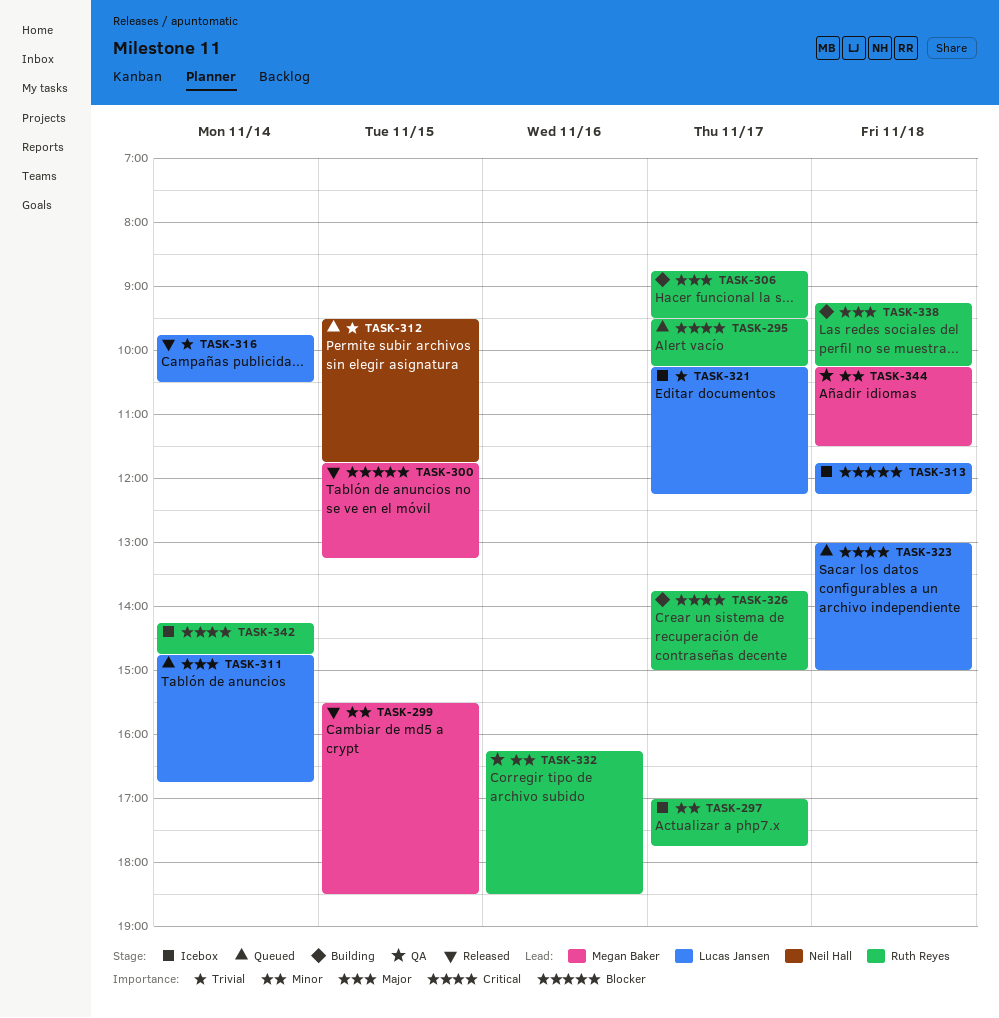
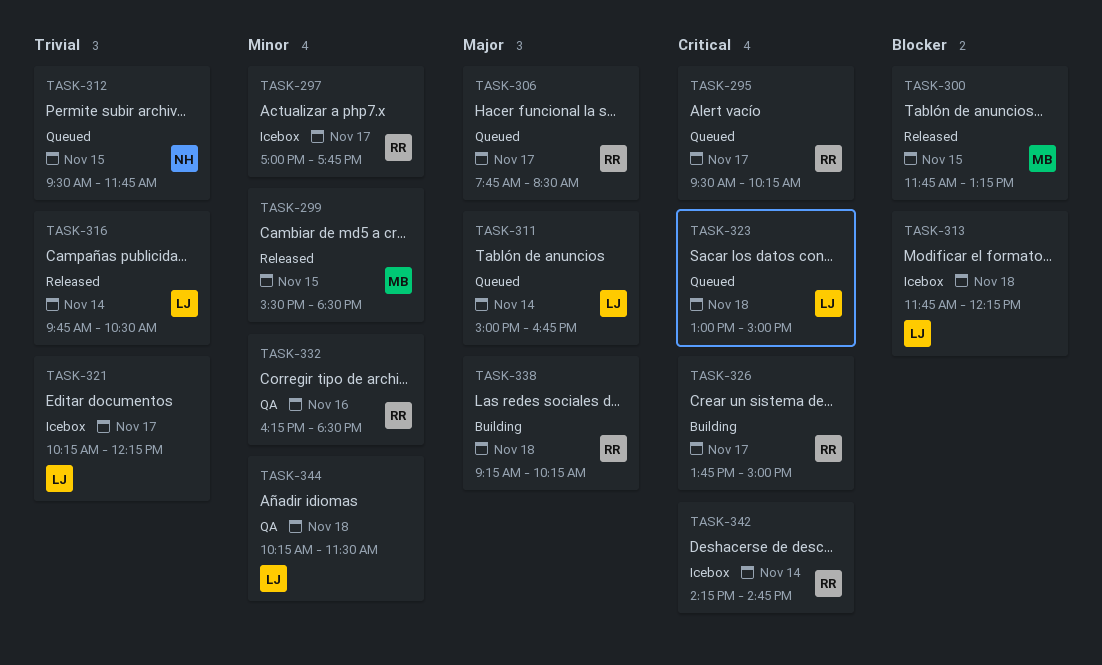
TASK-306, status: Building -> Queued
TASK-306, begins: 08:45 -> 07:45
TASK-306, ends: 09:30 -> 08:30
TASK-311, begins: 14:45 -> 15:00
TASK-344, owner: Megan Baker -> Lucas Jansen

